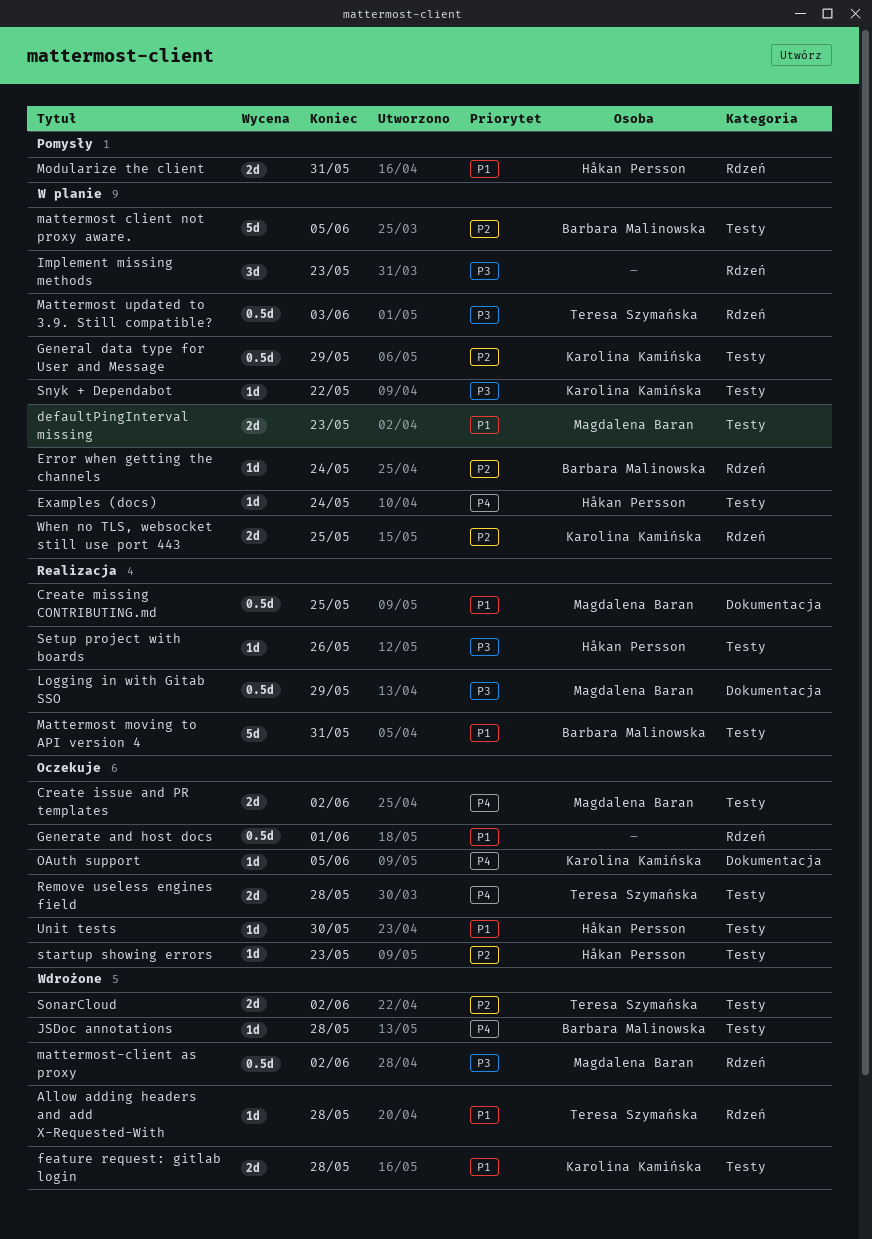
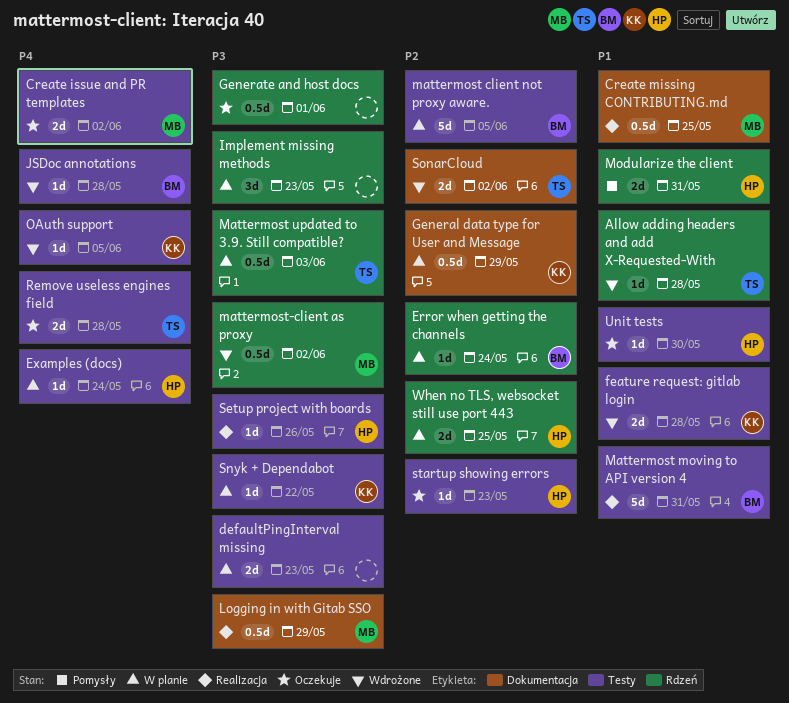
defaultPingInterval missing, owner: Magdalena Baran -> none
defaultPingInterval missing, priority: P1 -> P3
General data type for User and Message, label: Testy -> Dokumentacja
Generate and host docs, priority: P1 -> P3
OAuth support, status: Oczekuje -> Wdrożone
OAuth support, label: Dokumentacja -> Testy
SonarCloud, label: Testy -> Dokumentacja
When no TLS, websocket still use port 443, owner: Karolina Kamińska -> Håkan Persson

